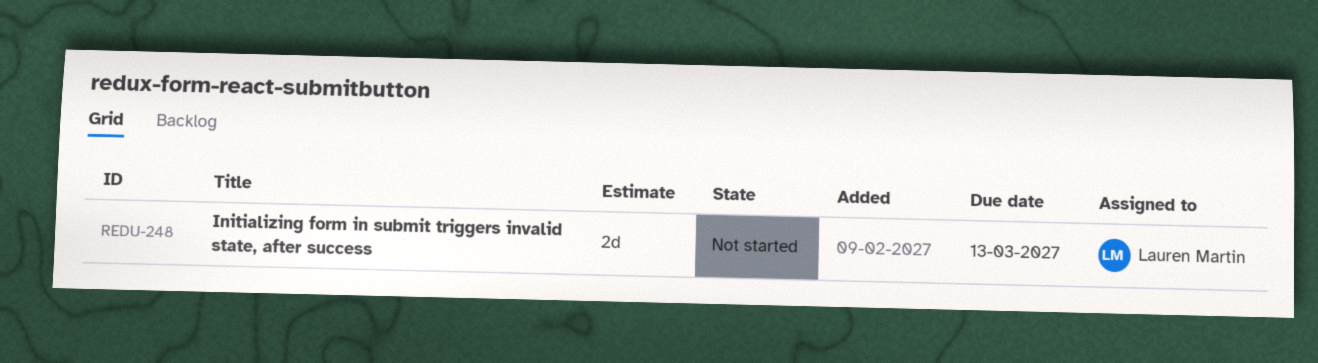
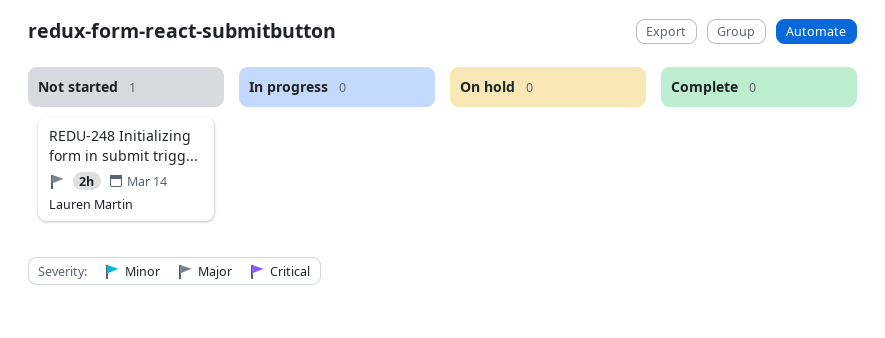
REDU-248, estimate: 2d -> 2h
REDU-248, due: Mar 13 -> Mar 14

